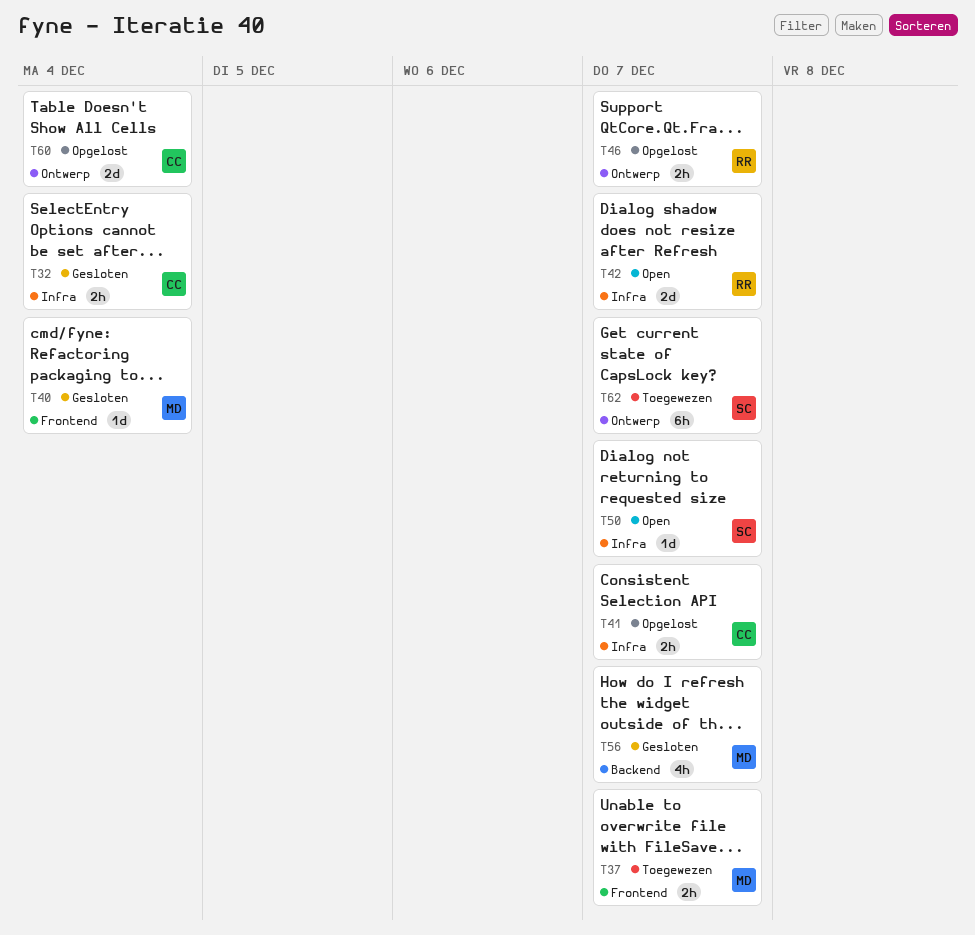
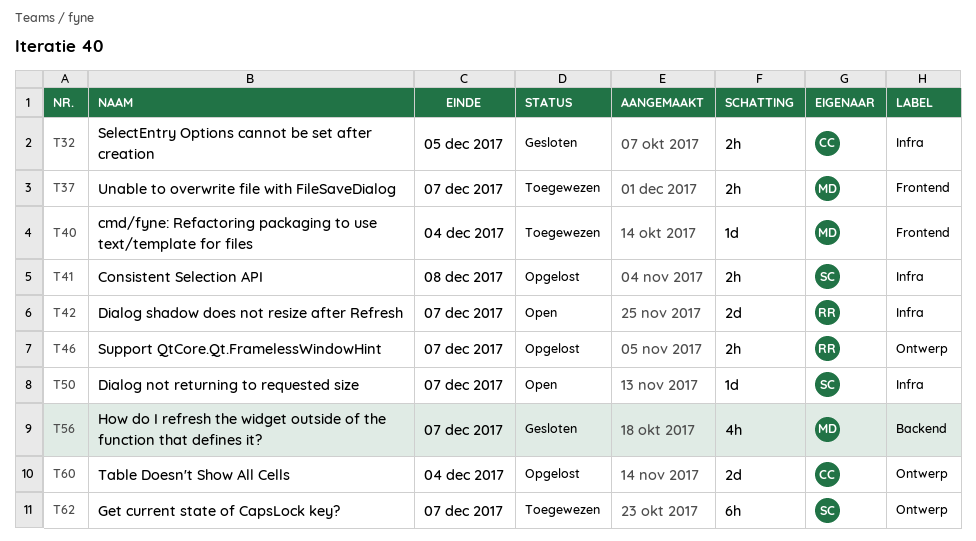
T32, due: Dec 4 -> Dec 5
T40, status: Gesloten -> Toegewezen
T41, owner: CC -> SC
T41, due: Dec 7 -> Dec 8

